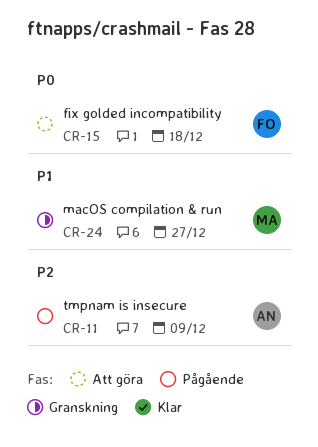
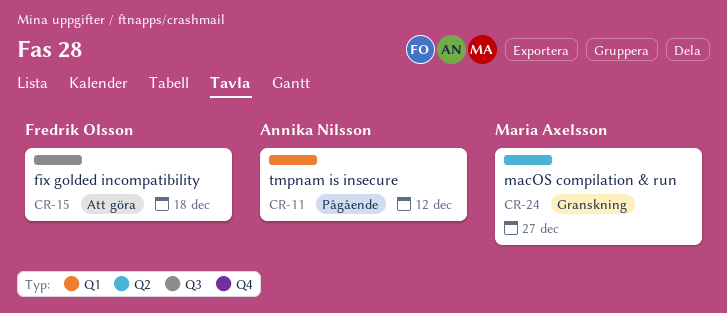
CR-11, due: Dec 9 -> Dec 12

